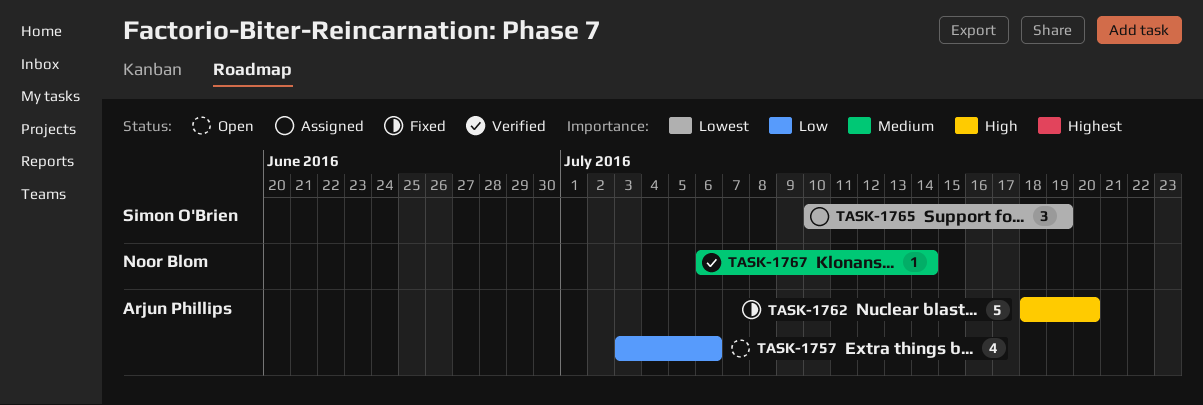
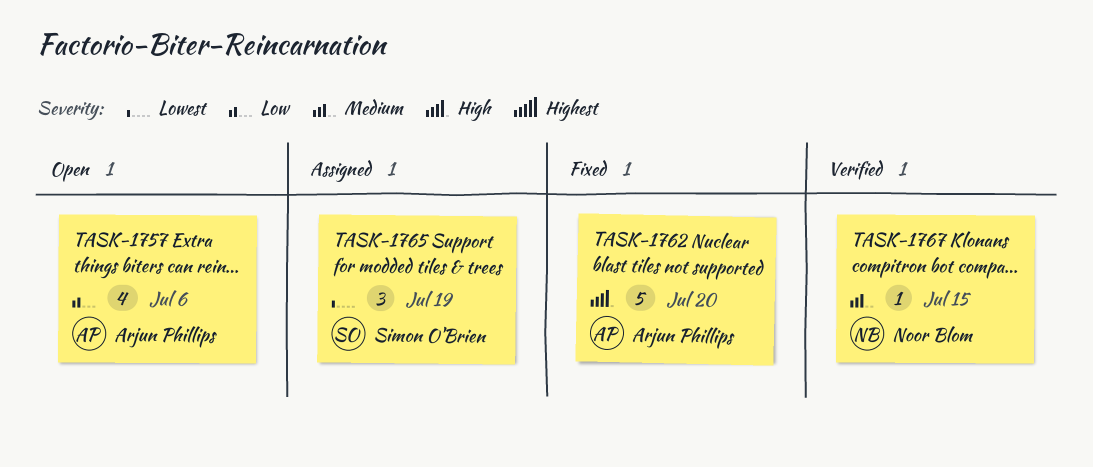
TASK-1767, due: Jul 14 -> Jul 15

